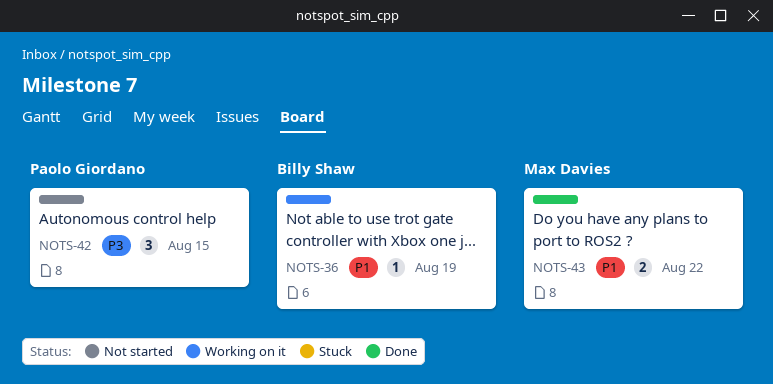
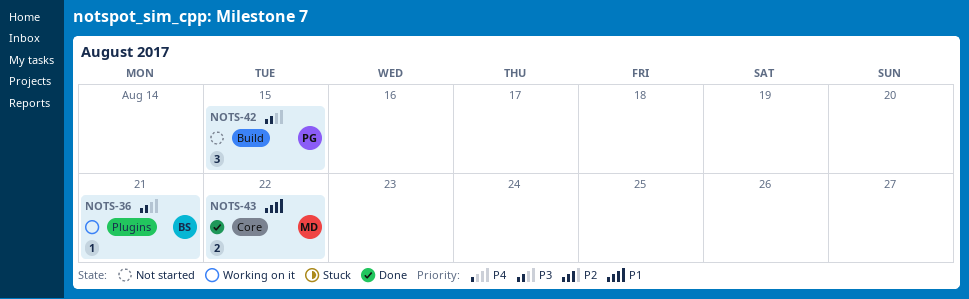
NOTS-36, priority: P1 -> P3
NOTS-36, due: Aug 19 -> Aug 21

